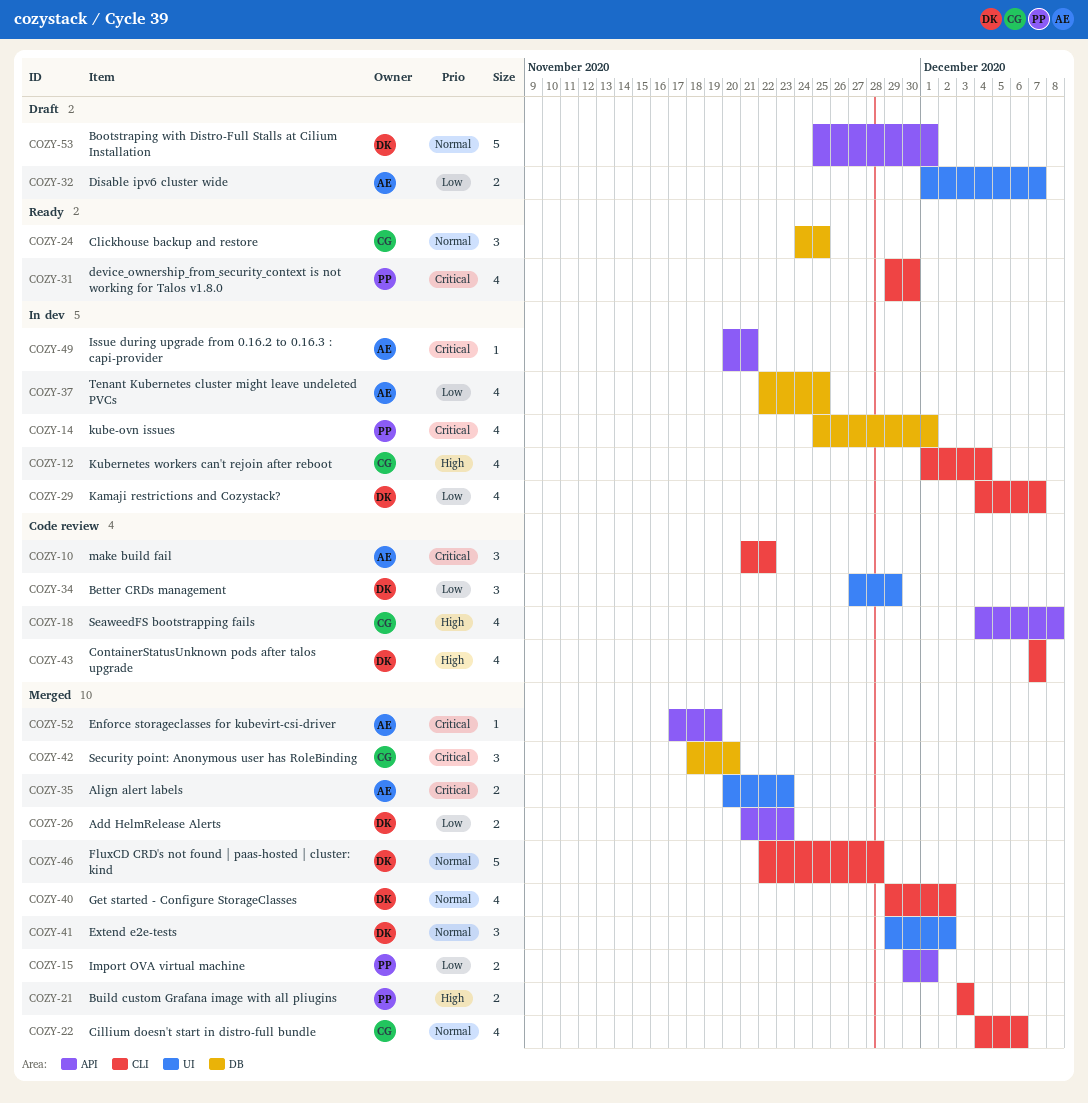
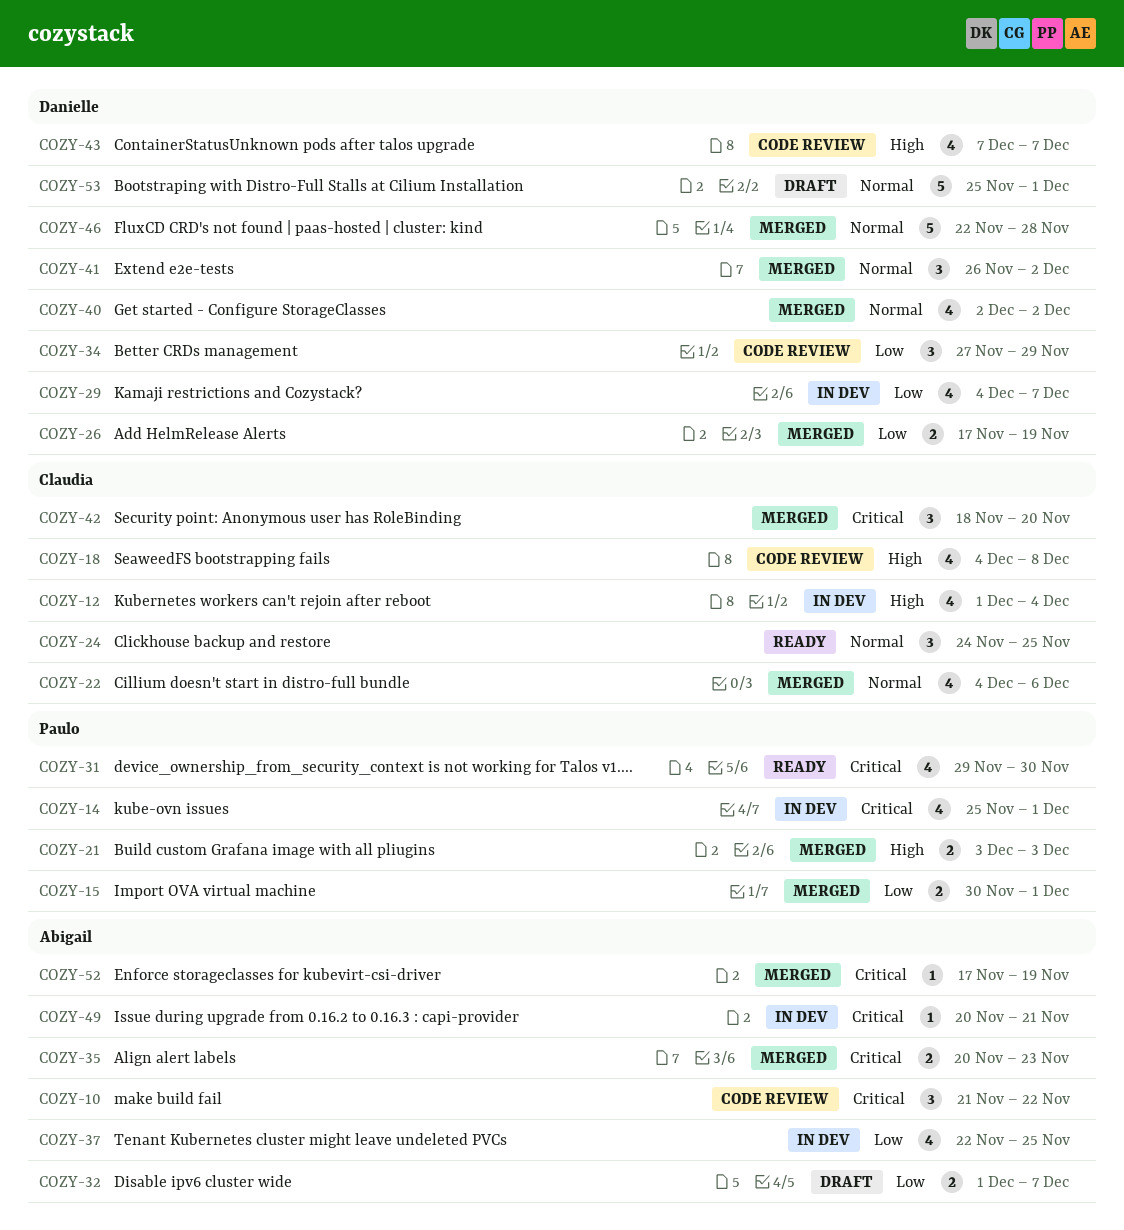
COZY-26, start: Nov 21 -> Nov 17
COZY-26, due: Nov 23 -> Nov 19
COZY-40, start: Nov 29 -> Dec 2
COZY-41, start: Nov 29 -> Nov 26

